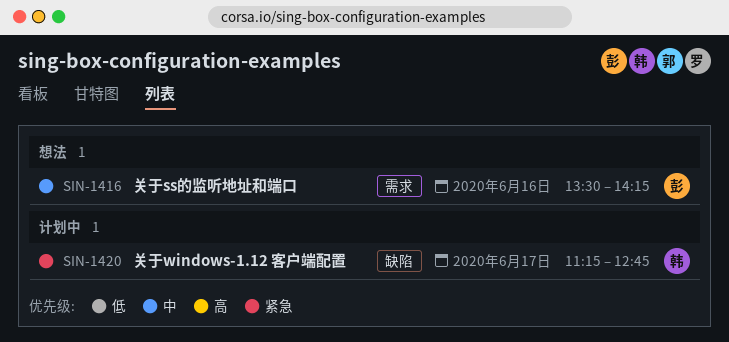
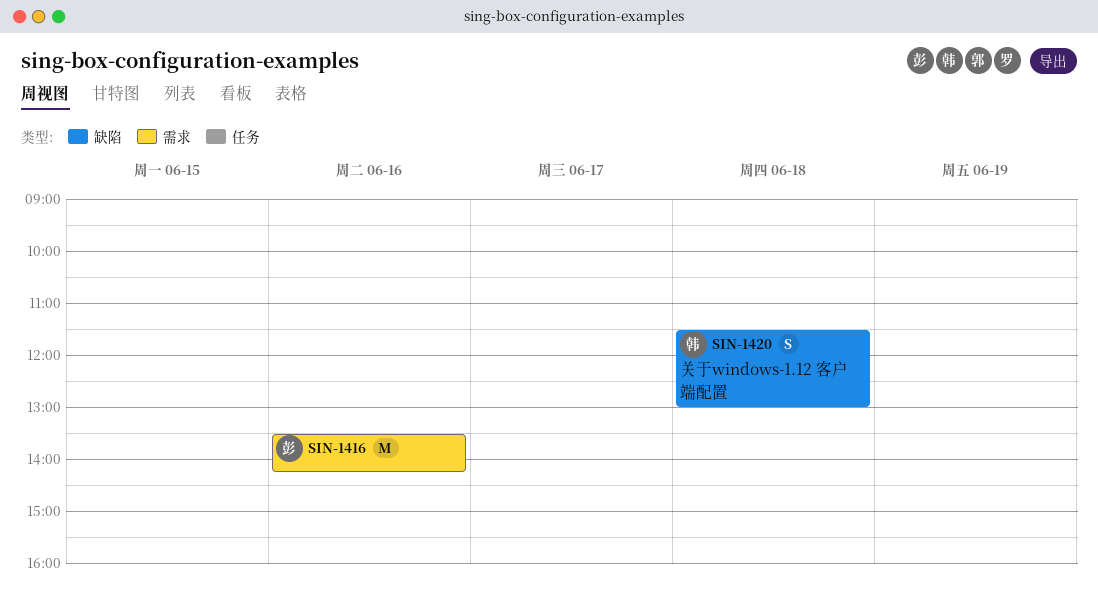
SIN-1420, day: Jun 17 -> Jun 18
SIN-1420, begins: 11:15 -> 11:30
SIN-1420, ends: 12:45 -> 13:00

